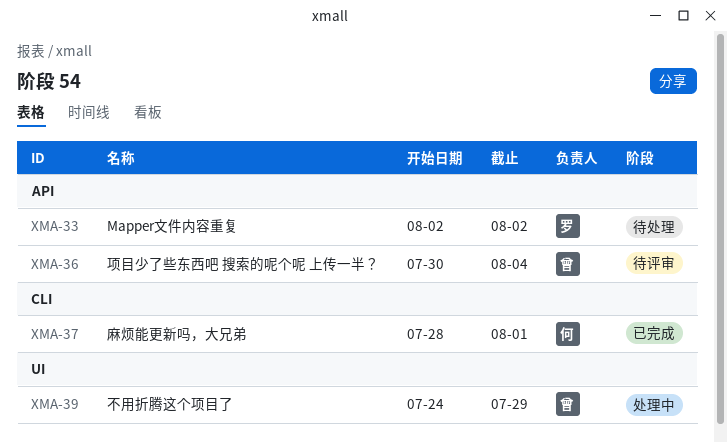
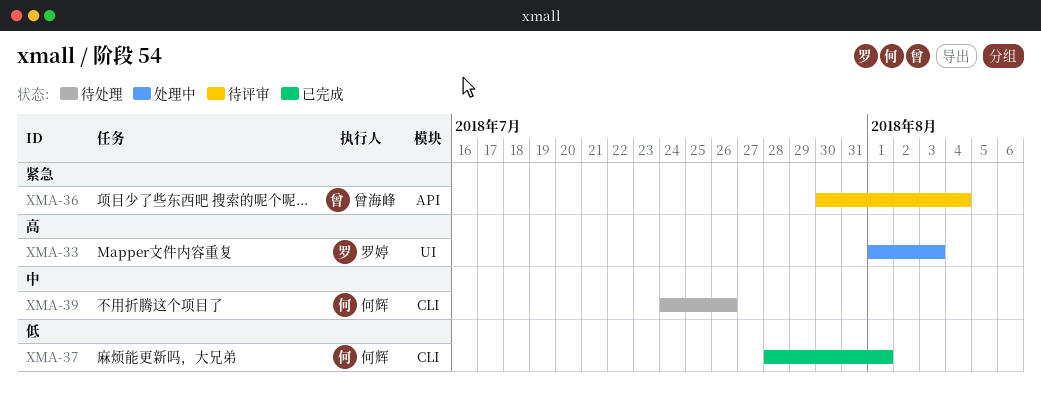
XMA-33, status: 待处理 -> 处理中
XMA-33, label: API -> UI
XMA-33, start: Aug 2 -> Aug 1
XMA-33, due: Aug 2 -> Aug 3
XMA-39, status: 处理中 -> 待处理
XMA-39, owner: 曾海峰 -> 何辉
XMA-39, label: UI -> CLI
XMA-39, due: Jul 29 -> Jul 26

